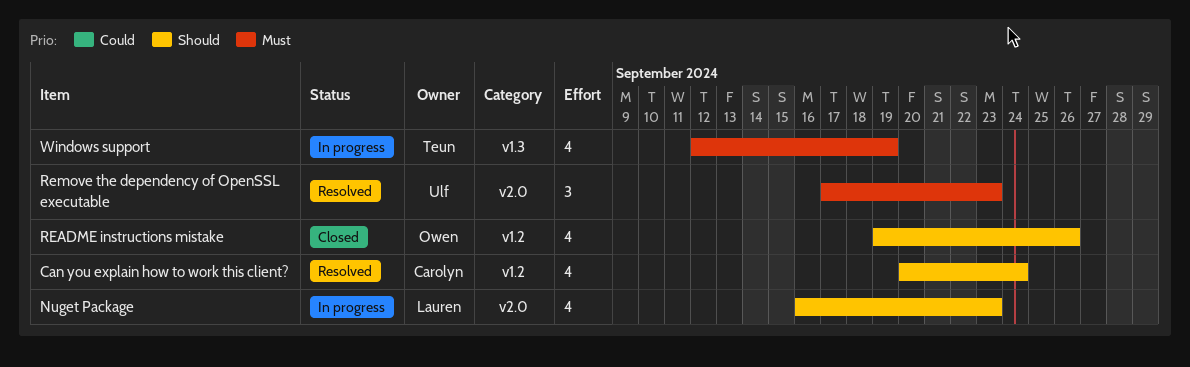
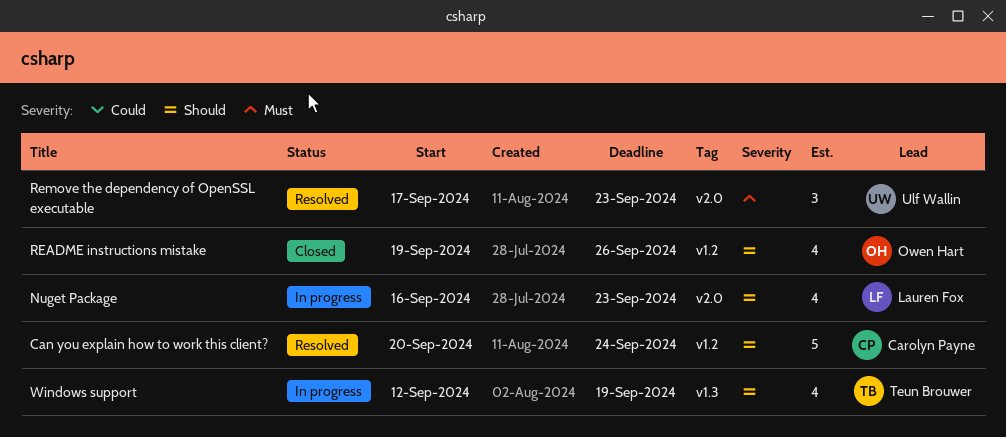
Can you explain how to work this client?, estimate: 4 -> 5
Windows support, priority: Must -> Should

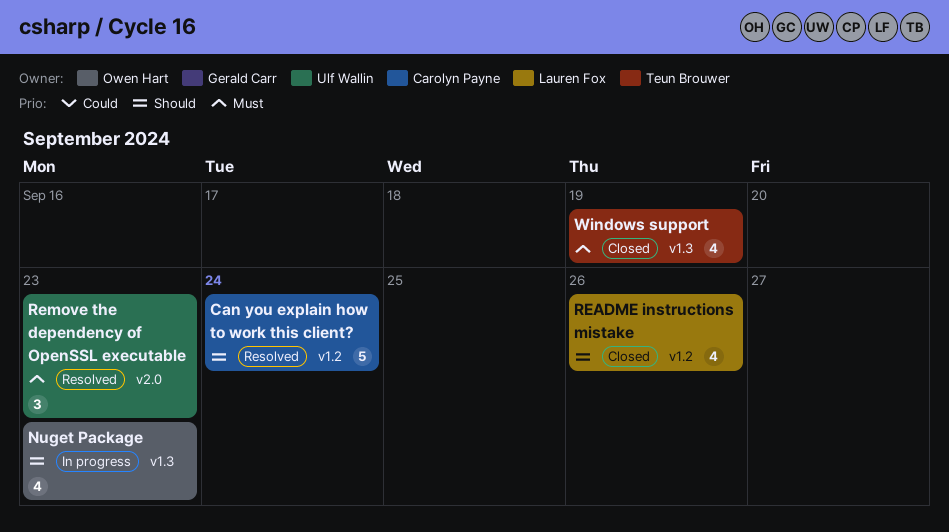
Nuget Package, owner: Lauren Fox -> Owen Hart
Nuget Package, label: v2.0 -> v1.3
README instructions mistake, owner: Owen Hart -> Lauren Fox
Windows support, status: In progress -> Closed
Windows support, priority: Should -> Must

